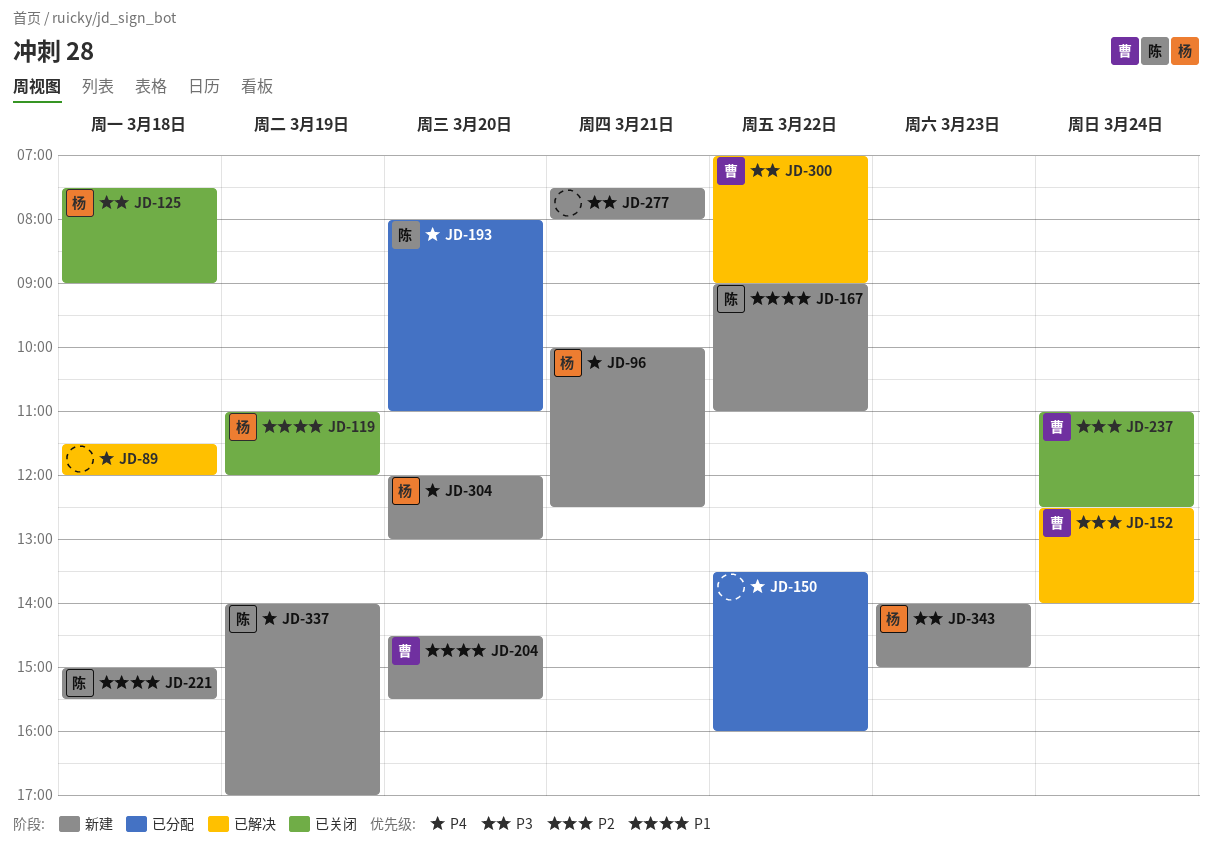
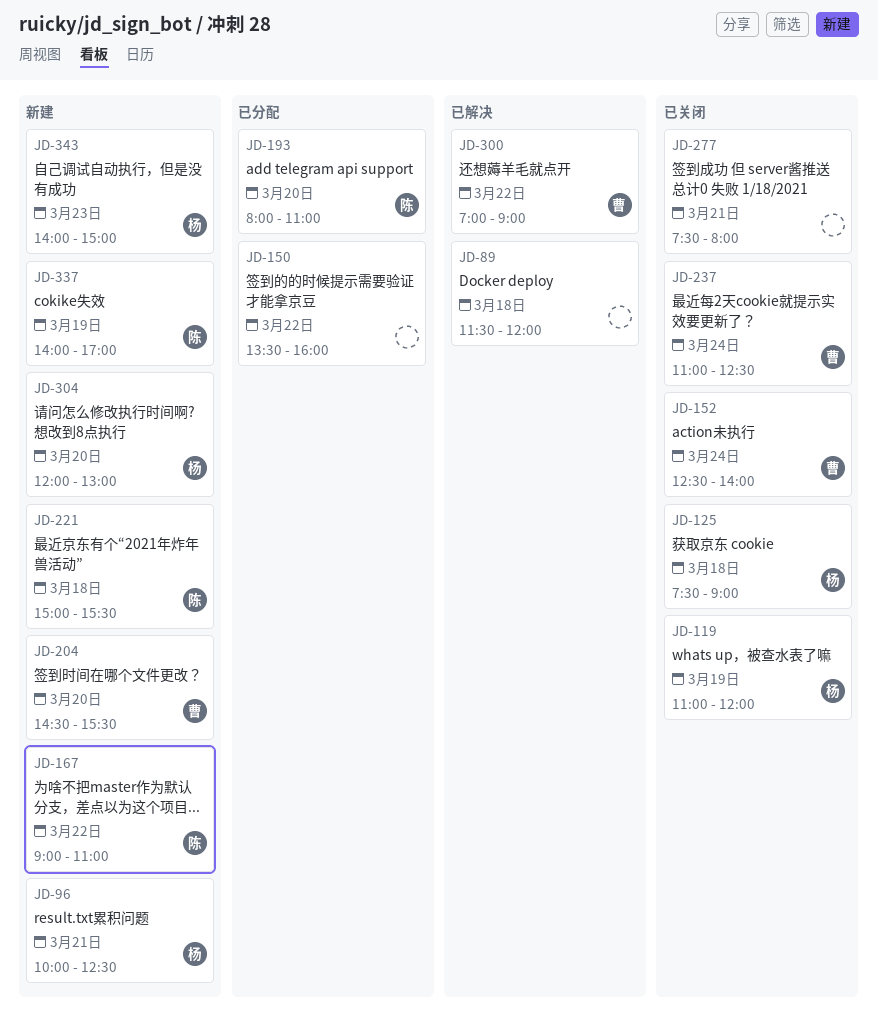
JD-152, status: 已解决 -> 已关闭
JD-277, status: 新建 -> 已关闭

